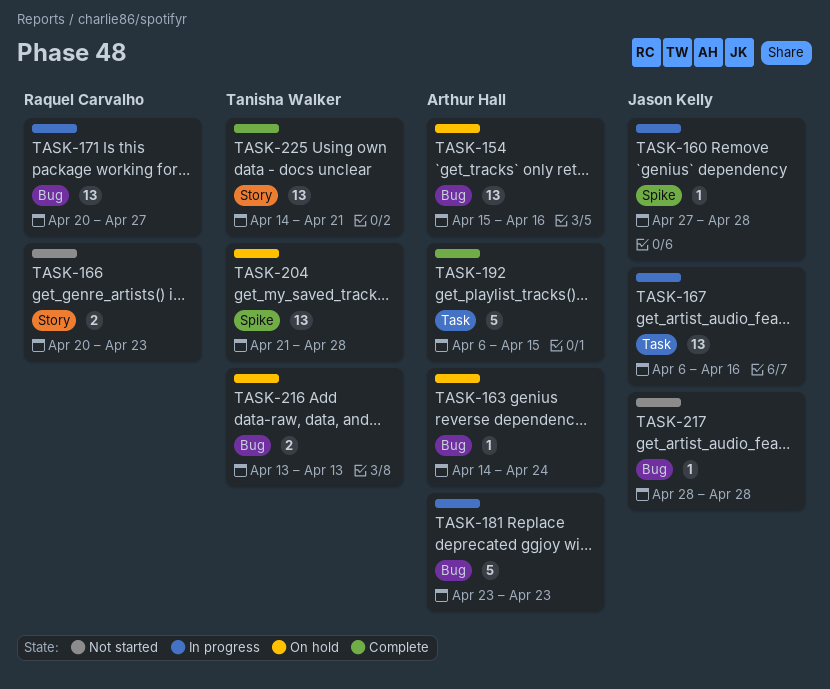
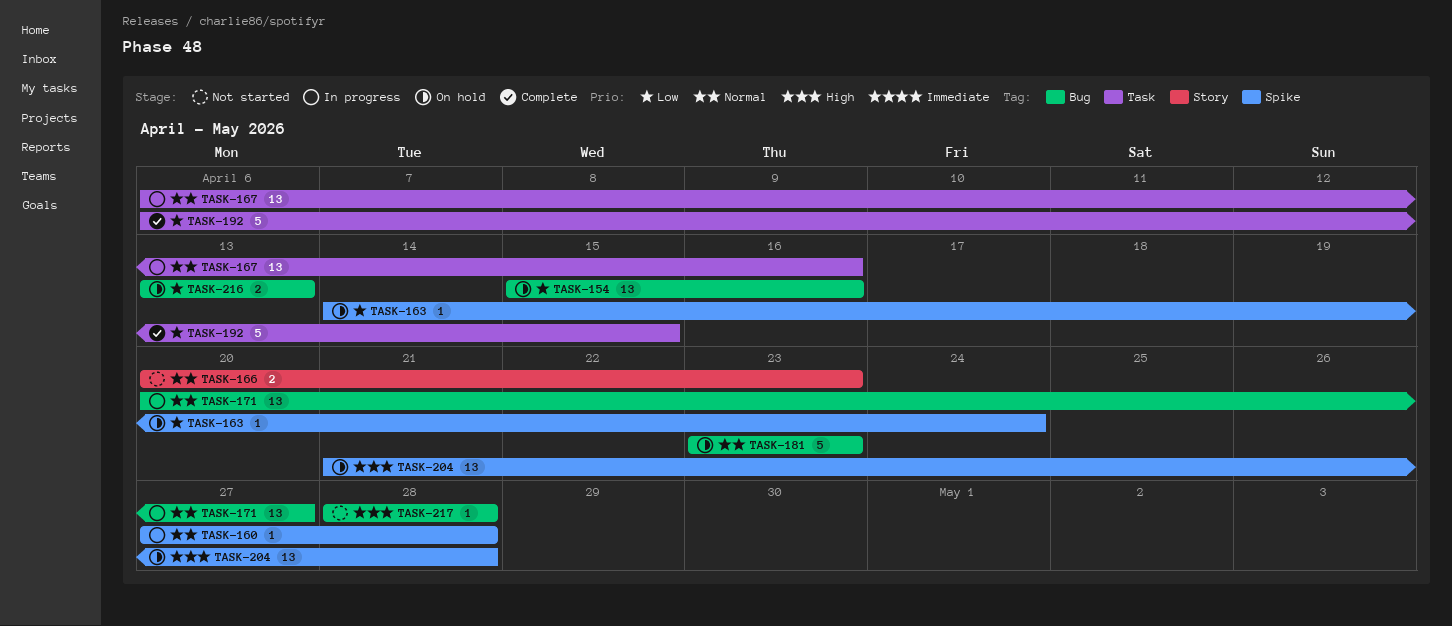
TASK-163, label: Bug -> Spike
TASK-181, status: In progress -> On hold
TASK-225: present -> none

